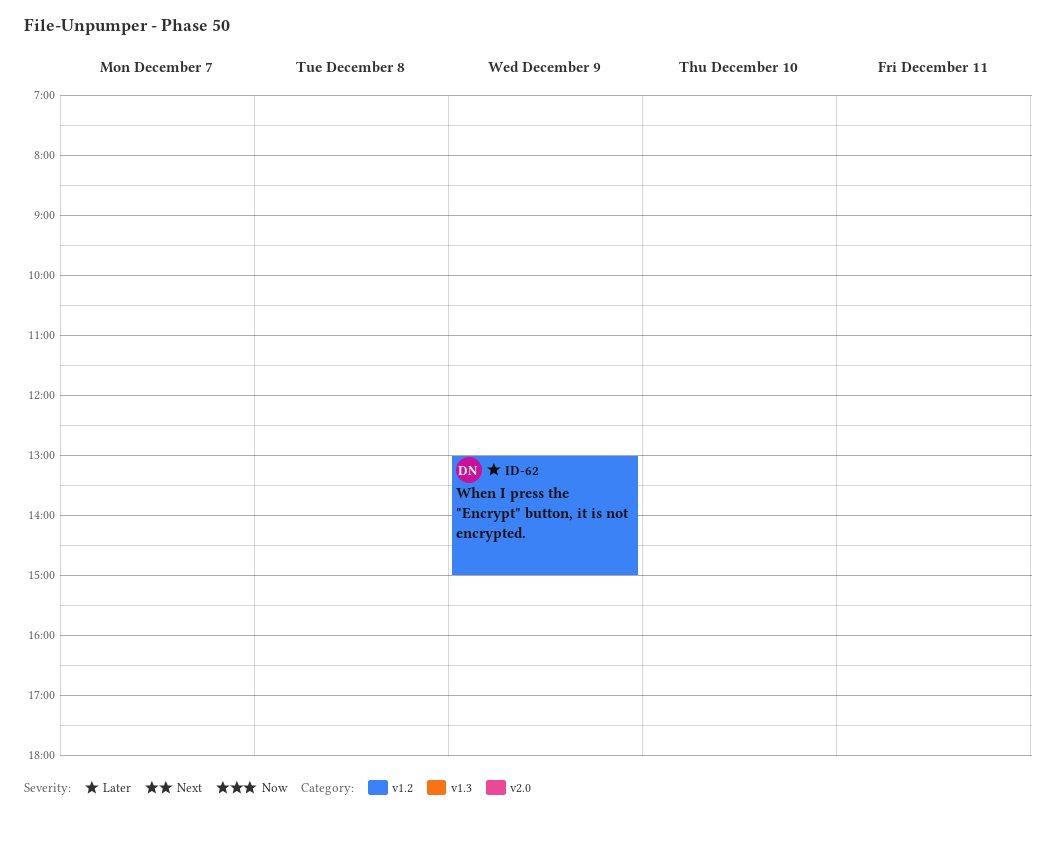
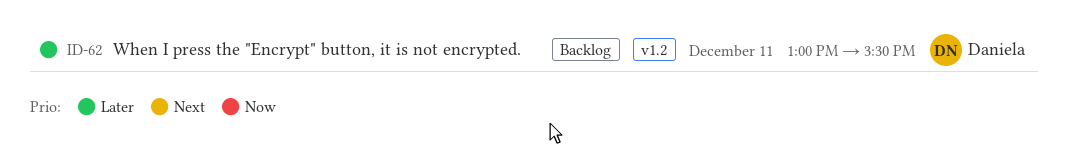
ID-62, day: Dec 9 -> Dec 11
ID-62, ends: 15:00 -> 15:30

